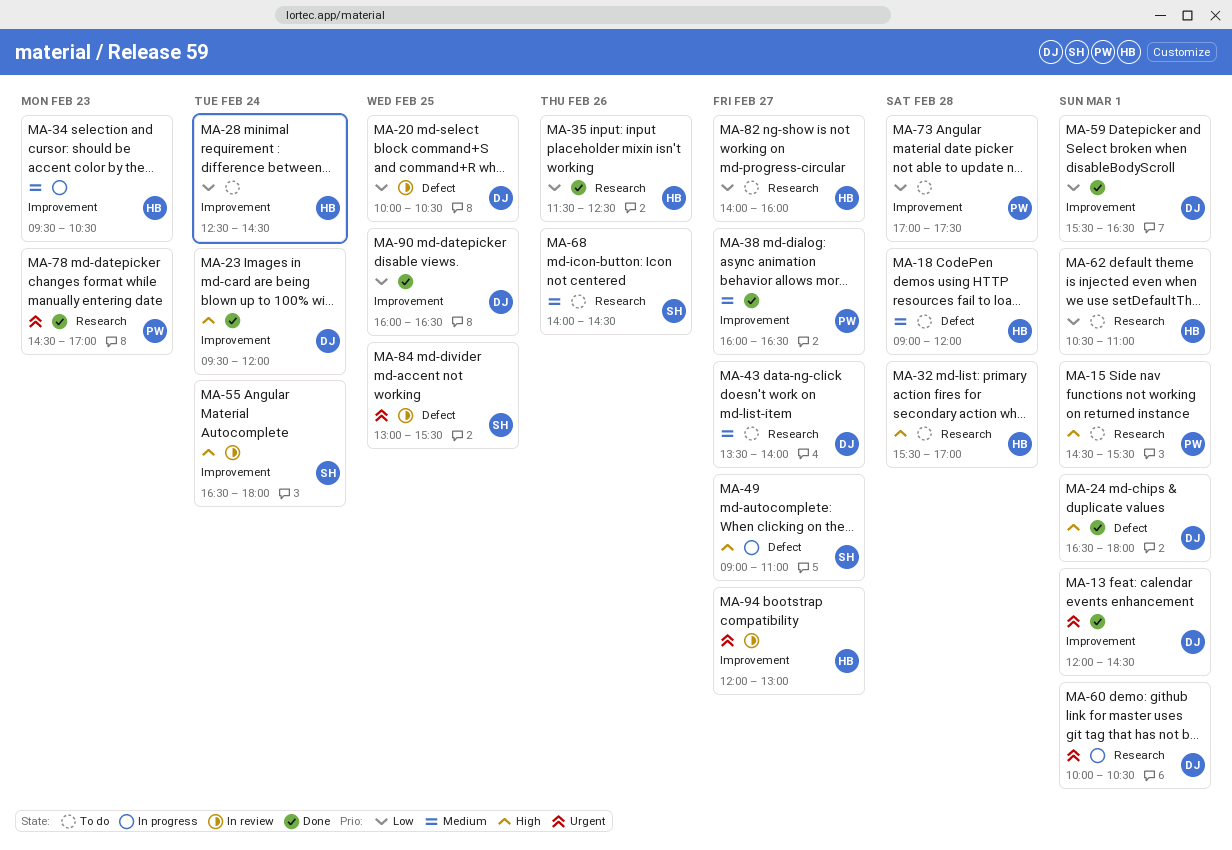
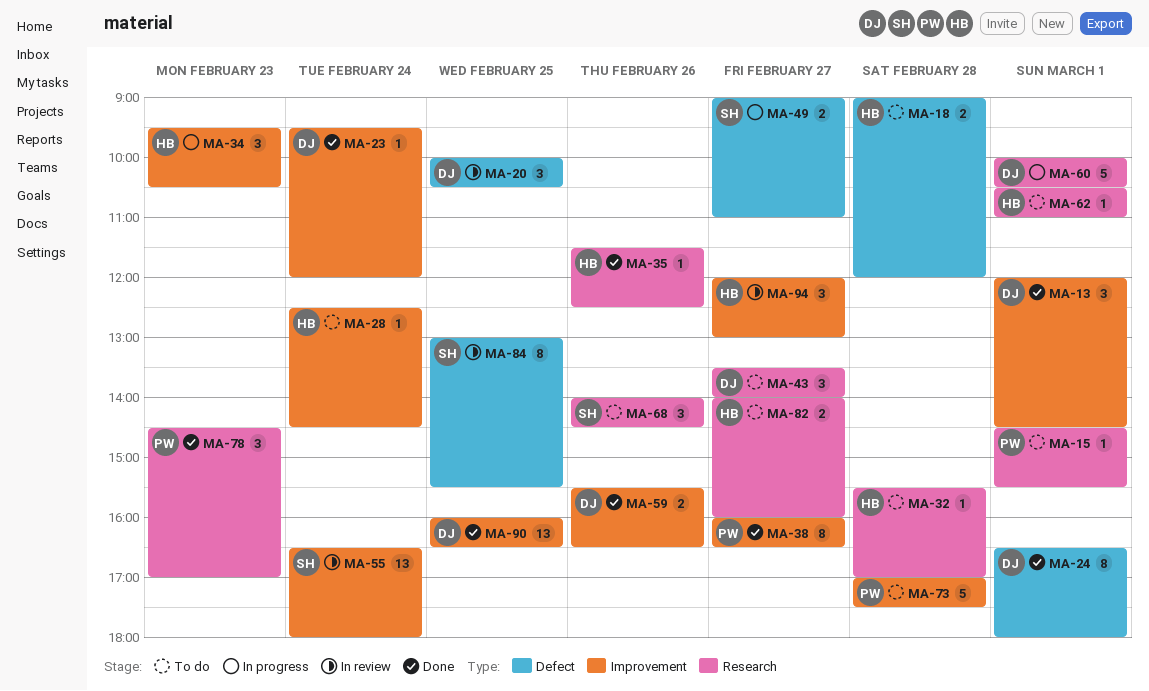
MA-59, day: Mar 1 -> Feb 26

